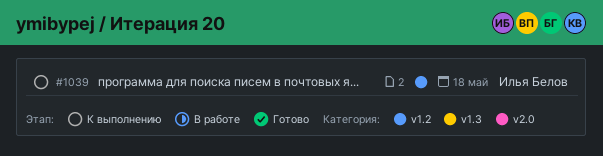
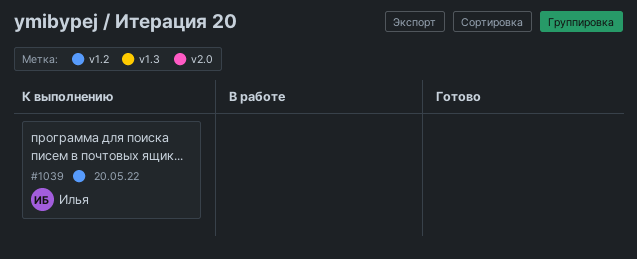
#1039, due: May 18 -> May 20

